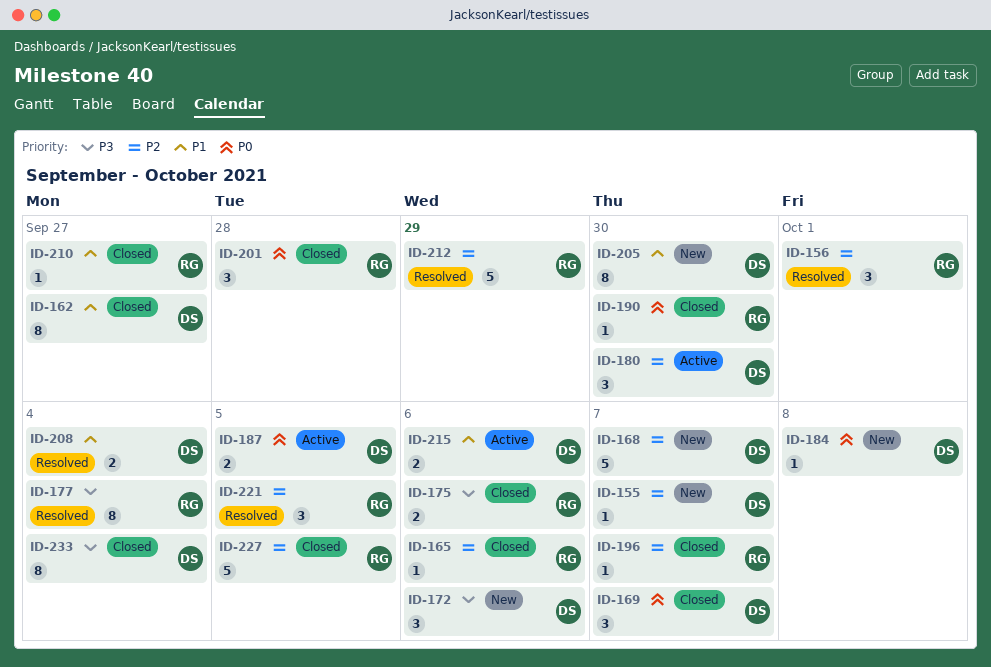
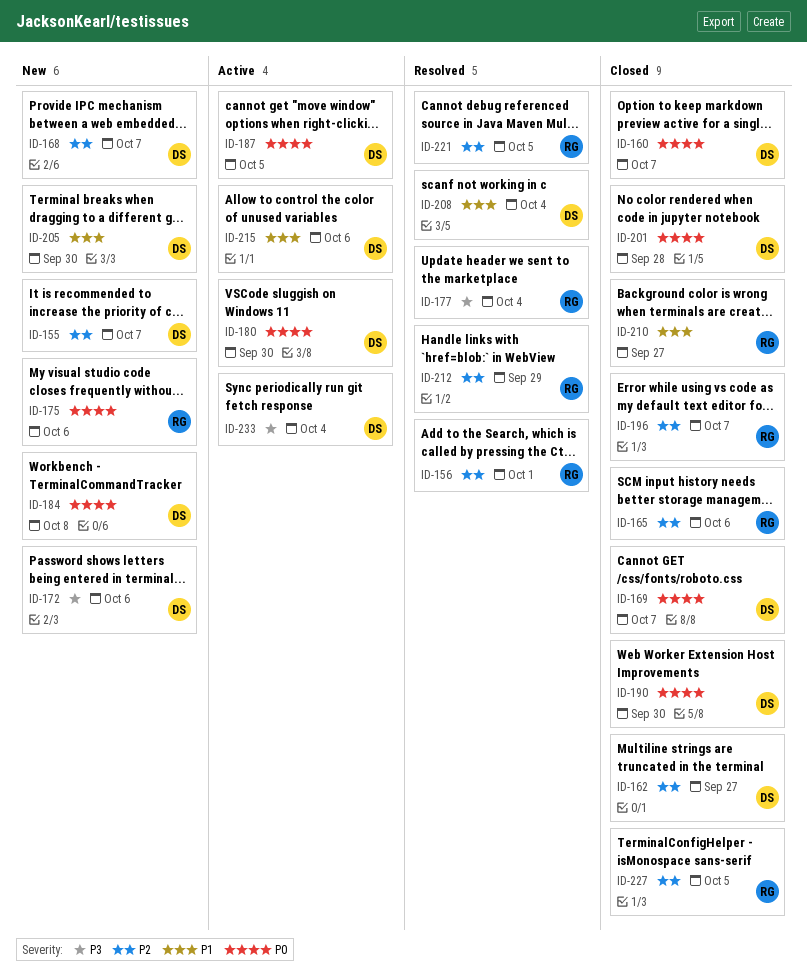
ID-160: none -> present
ID-162, priority: P1 -> P2
ID-175, status: Closed -> New
ID-175, priority: P3 -> P0
ID-180, priority: P2 -> P0
ID-190, owner: RG -> DS
ID-201, owner: RG -> DS
ID-233, status: Closed -> Active

